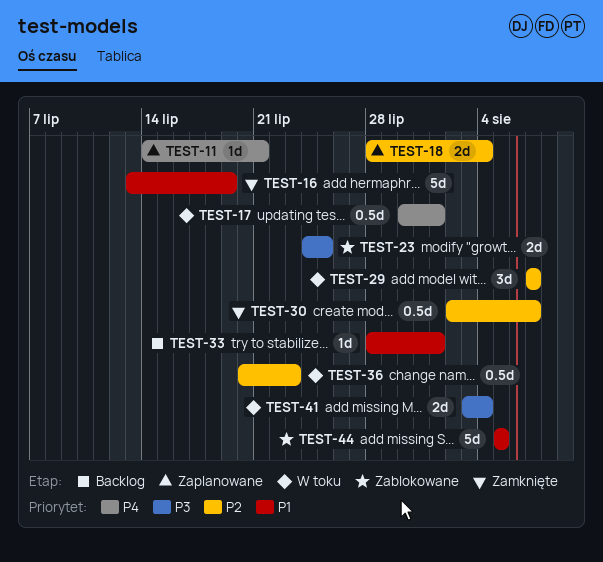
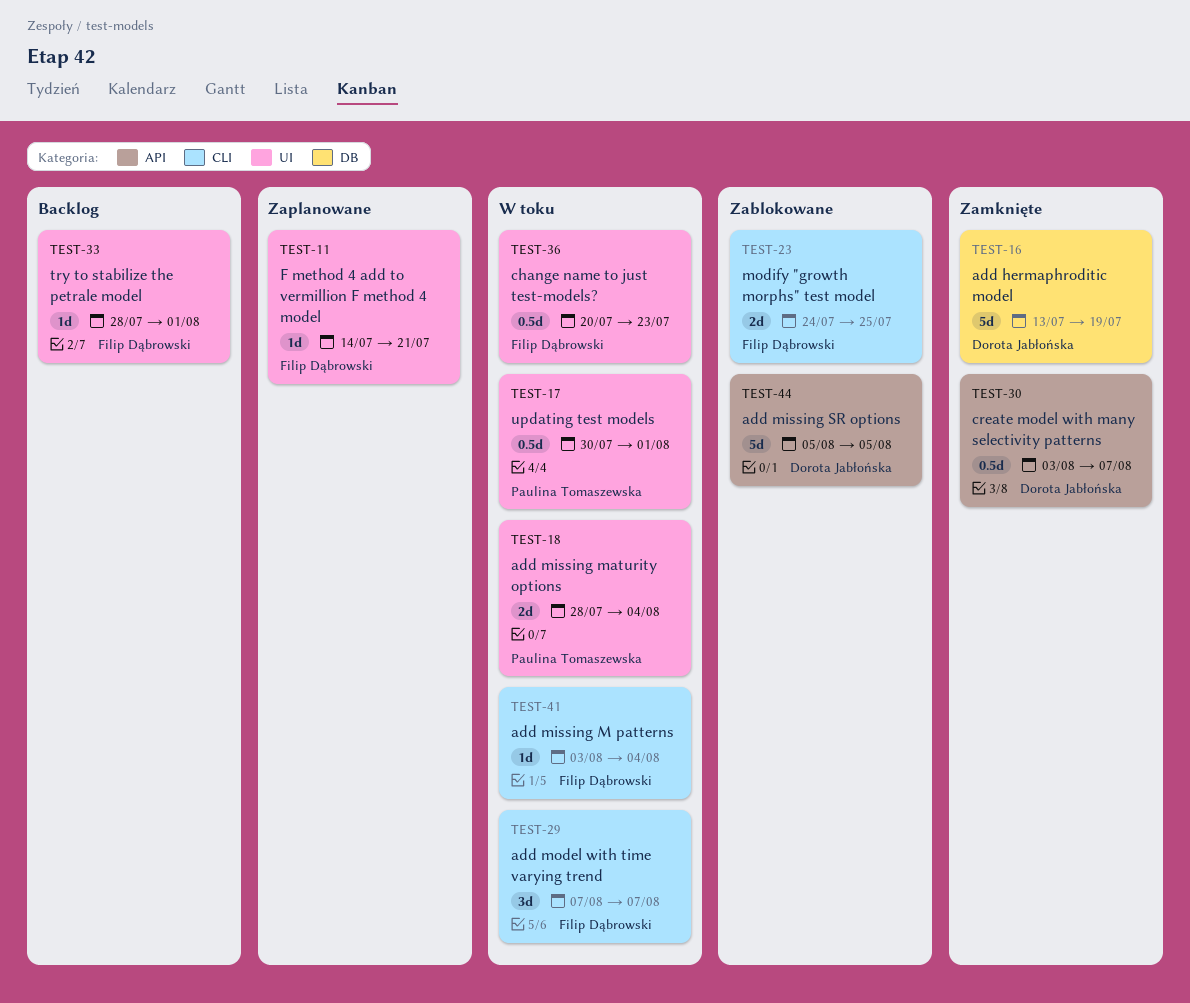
TEST-18, status: Zaplanowane -> W toku
TEST-30, start: Aug 2 -> Aug 3
TEST-41, estimate: 2d -> 1d

